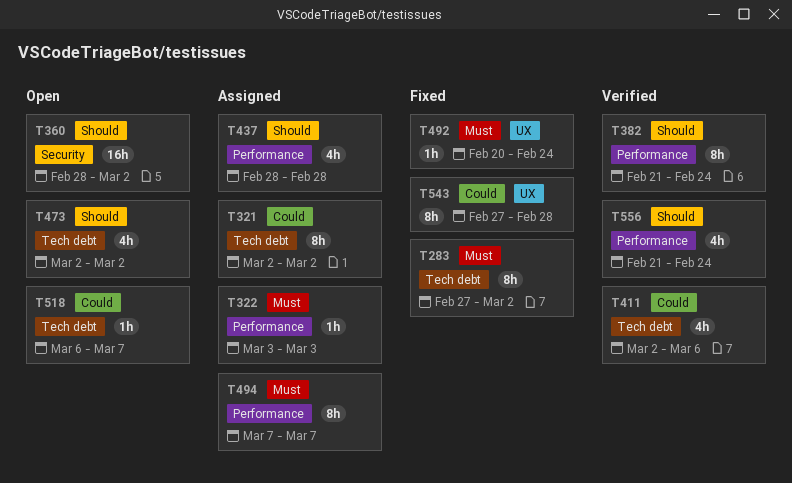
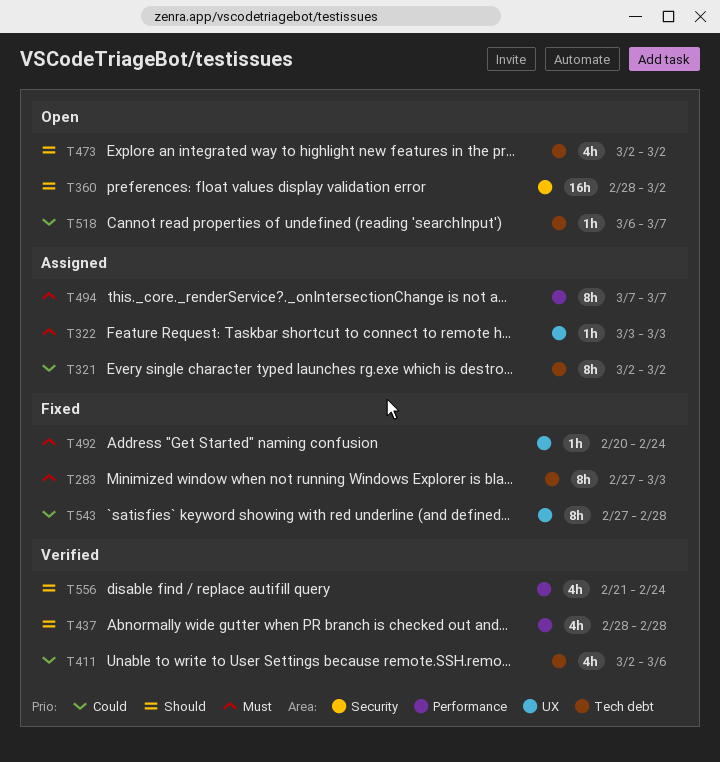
T283, due: Mar 2 -> Mar 3
T322, label: Performance -> UX
T382: present -> none
T437, status: Assigned -> Verified

